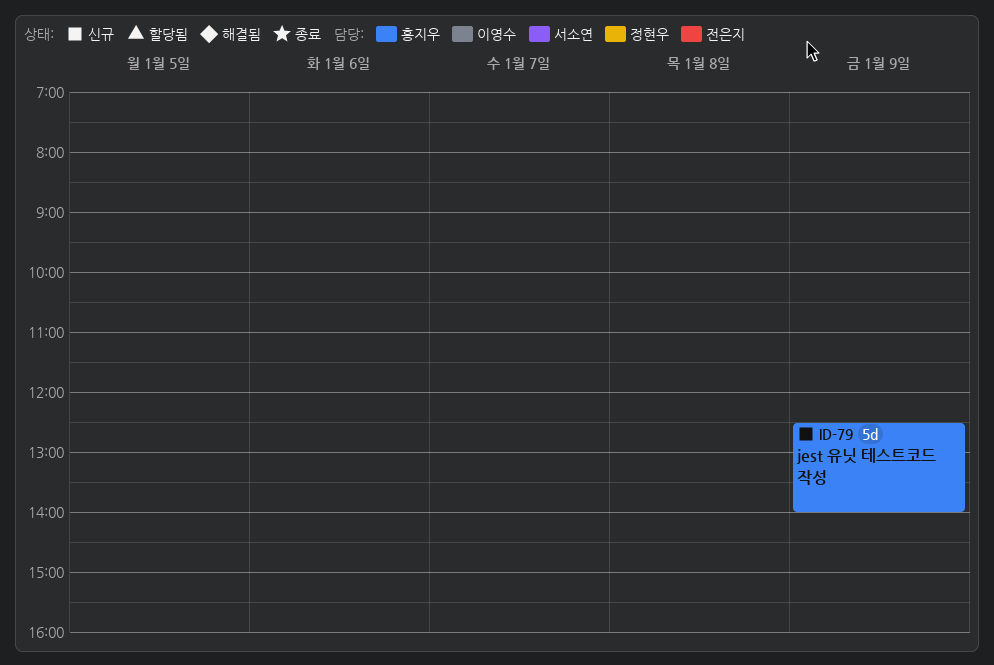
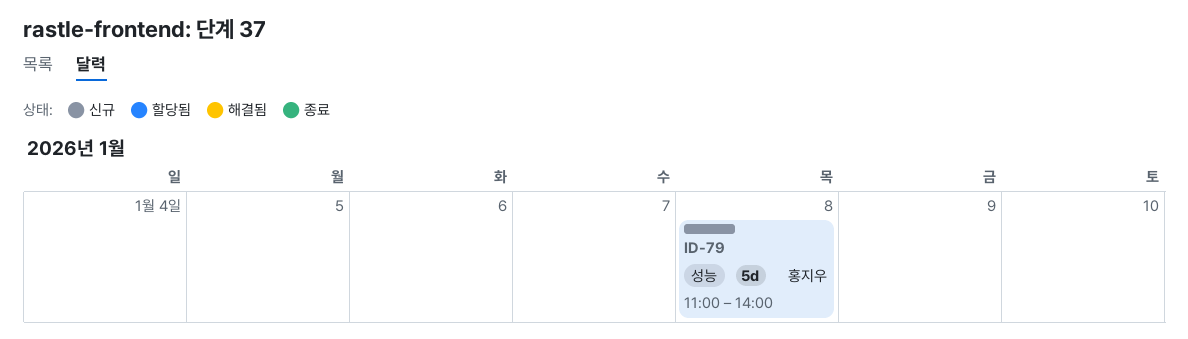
ID-79, day: Jan 9 -> Jan 8
ID-79, begins: 12:30 -> 11:00

